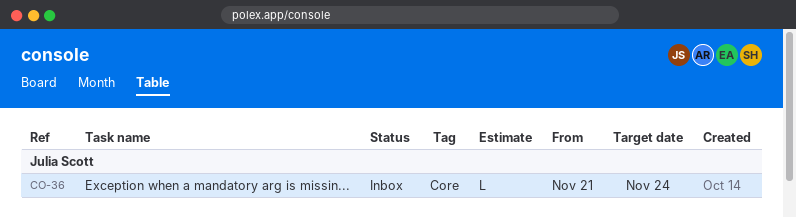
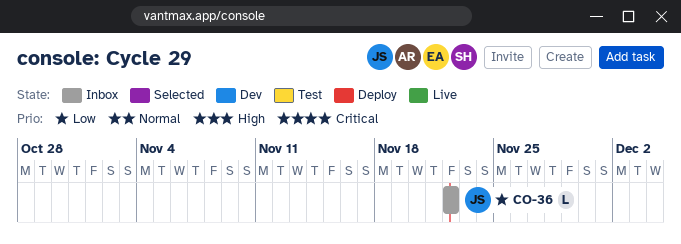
CO-36, start: Nov 21 -> Nov 22
CO-36, due: Nov 24 -> Nov 22

